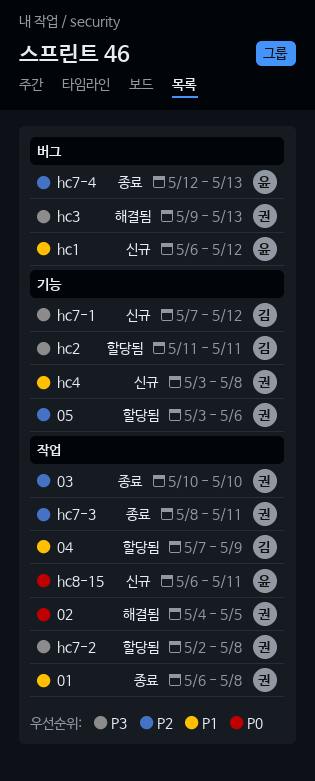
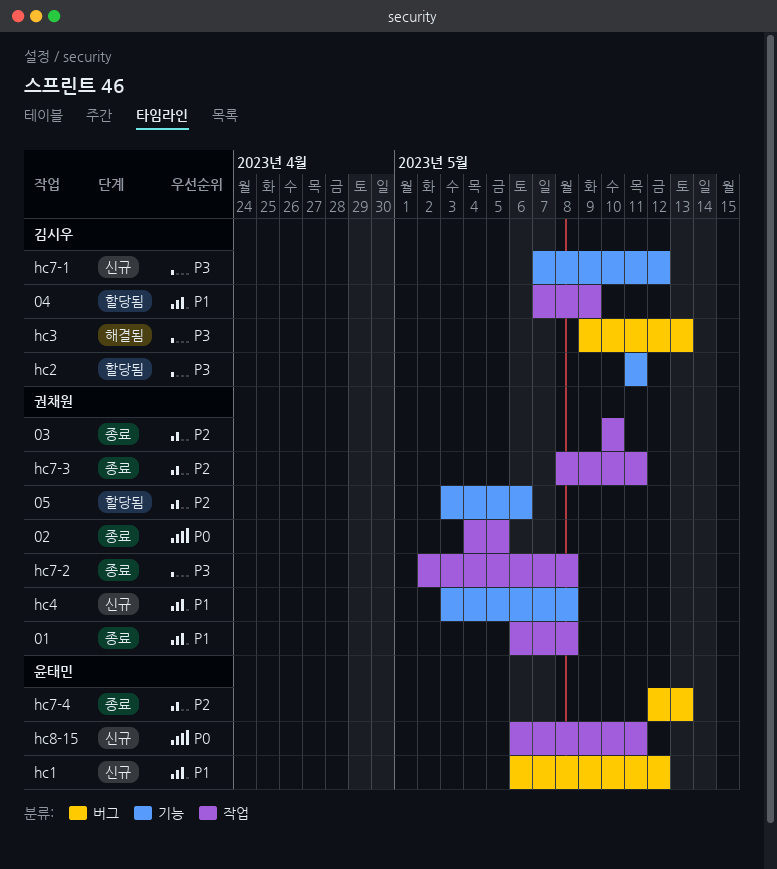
02, status: 해결됨 -> 종료
hc3, owner: 권채원 -> 김시우
hc7-2, status: 할당됨 -> 종료

